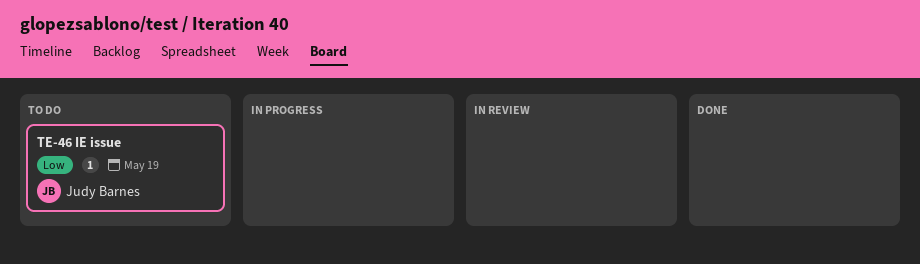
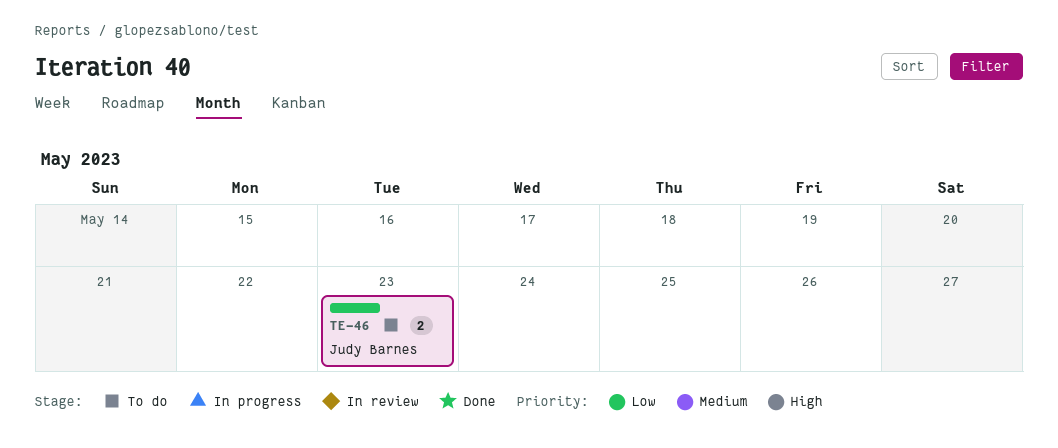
TE-46, estimate: 1 -> 2
TE-46, due: May 19 -> May 23

